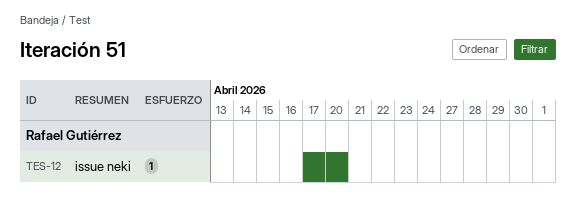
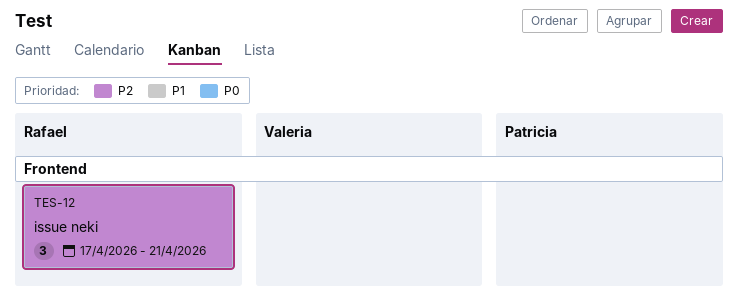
TES-12, estimate: 1 -> 3
TES-12, due: Apr 20 -> Apr 21

